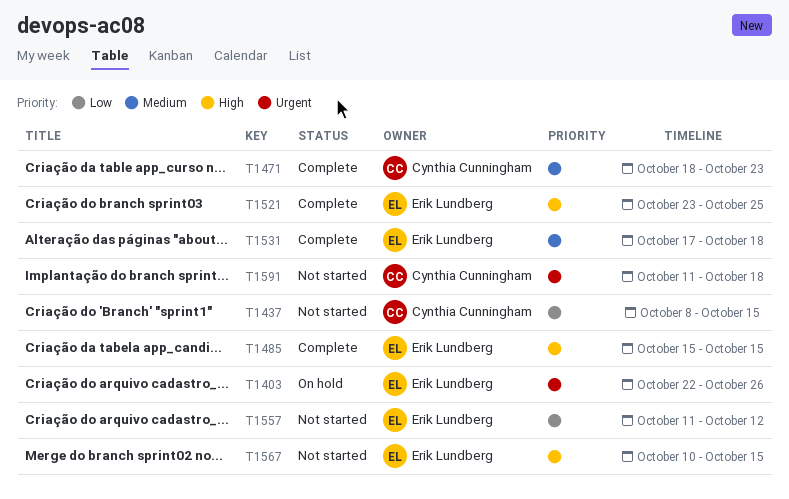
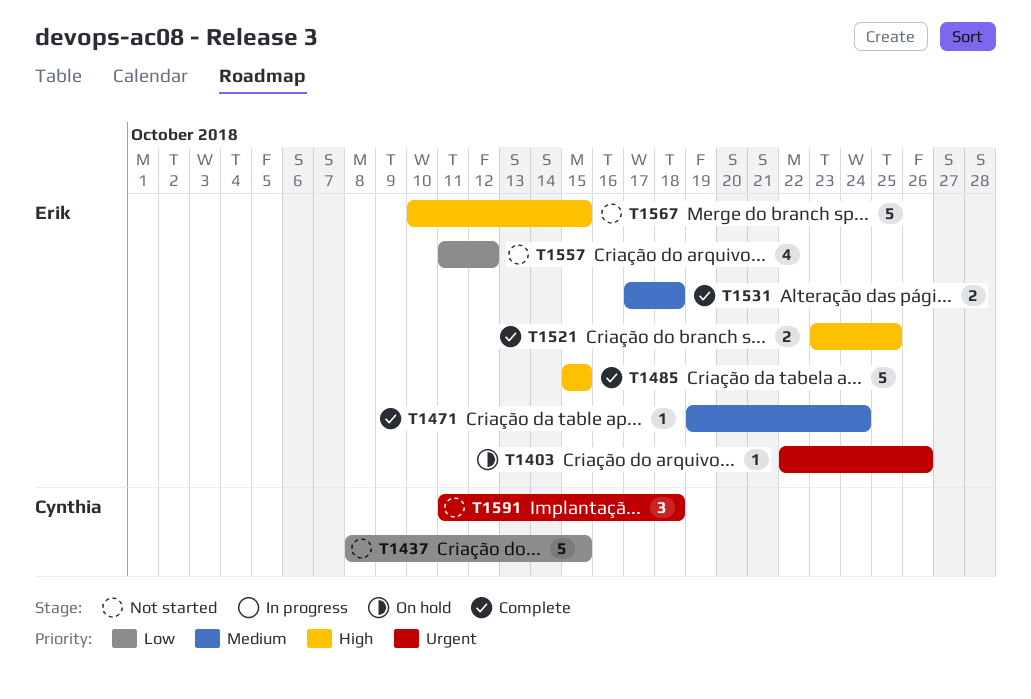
T1471, owner: Cynthia Cunningham -> Erik Lundberg
T1471, start: Oct 18 -> Oct 19
T1471, due: Oct 23 -> Oct 24

